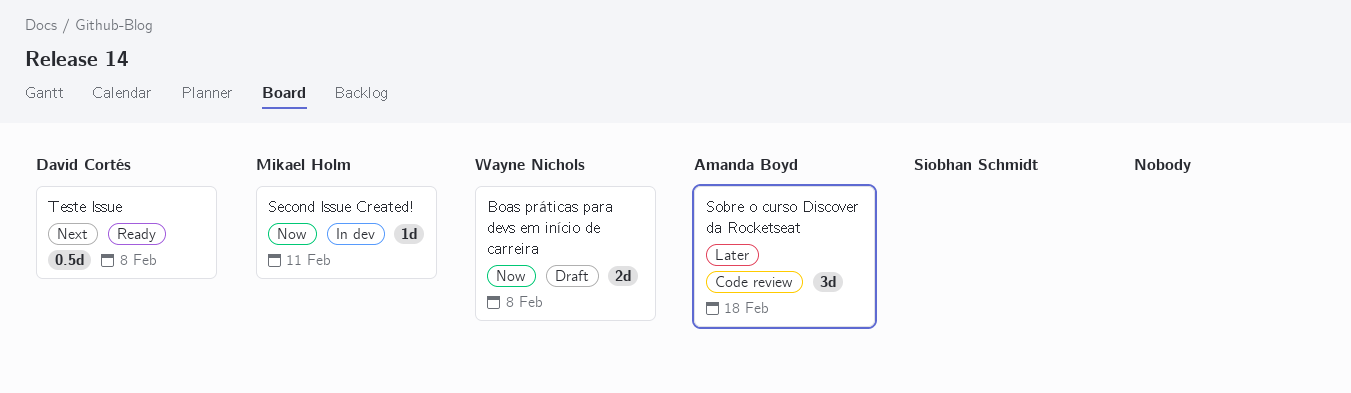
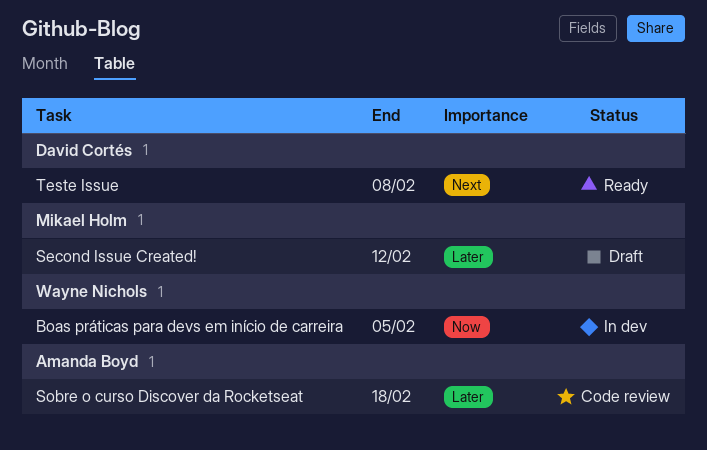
Boas práticas para devs em início de carreira, status: Draft -> In dev
Boas práticas para devs em início de carreira, due: Feb 8 -> Feb 5
Second Issue Created!, status: In dev -> Draft
Second Issue Created!, priority: Now -> Later
Second Issue Created!, due: Feb 11 -> Feb 12

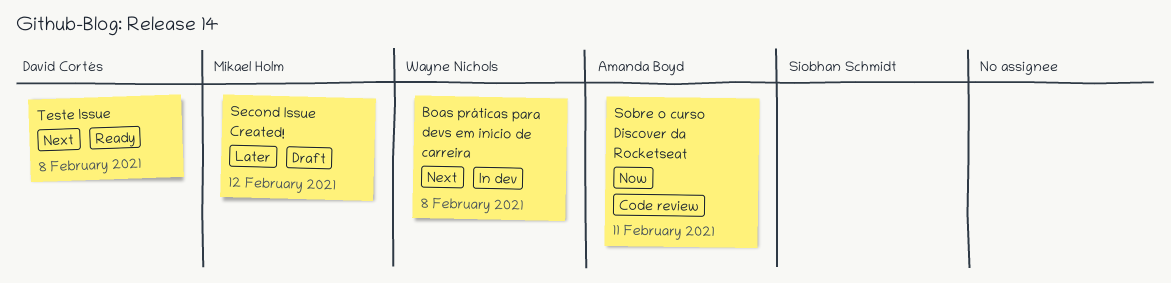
Boas práticas para devs em início de carreira, priority: Now -> Next
Boas práticas para devs em início de carreira, due: Feb 5 -> Feb 8
Sobre o curso Discover da Rocketseat, priority: Later -> Now
Sobre o curso Discover da Rocketseat, due: Feb 18 -> Feb 11

